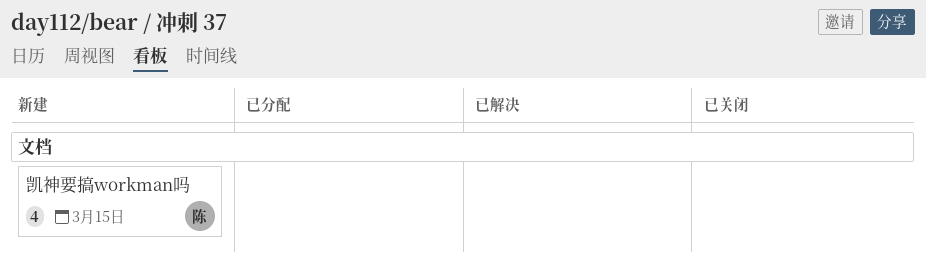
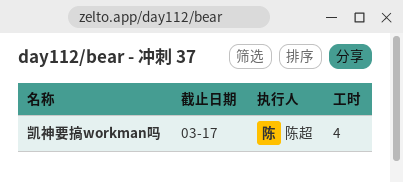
凯神要搞workman吗, due: Mar 15 -> Mar 17

